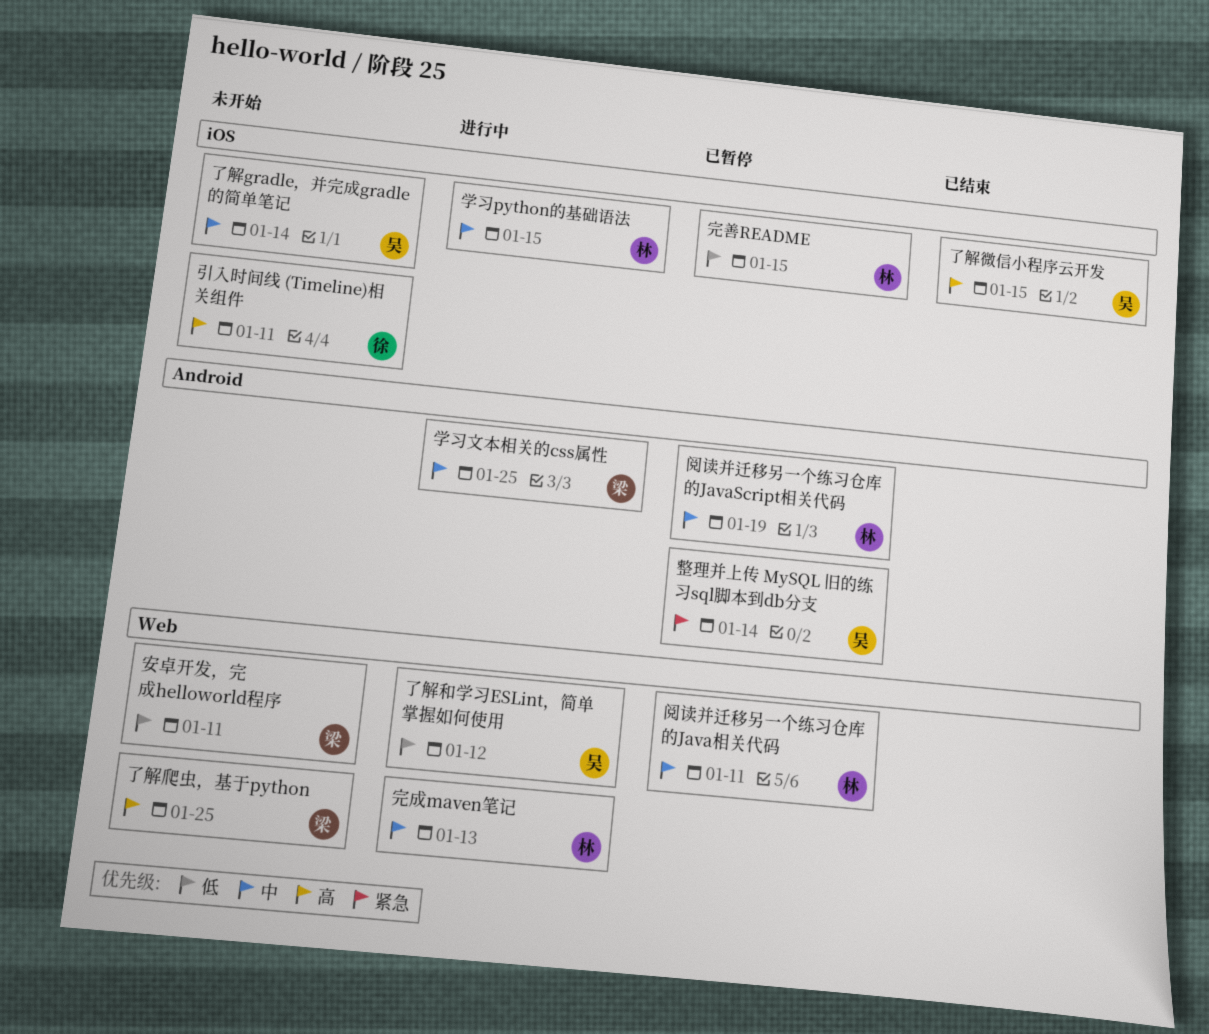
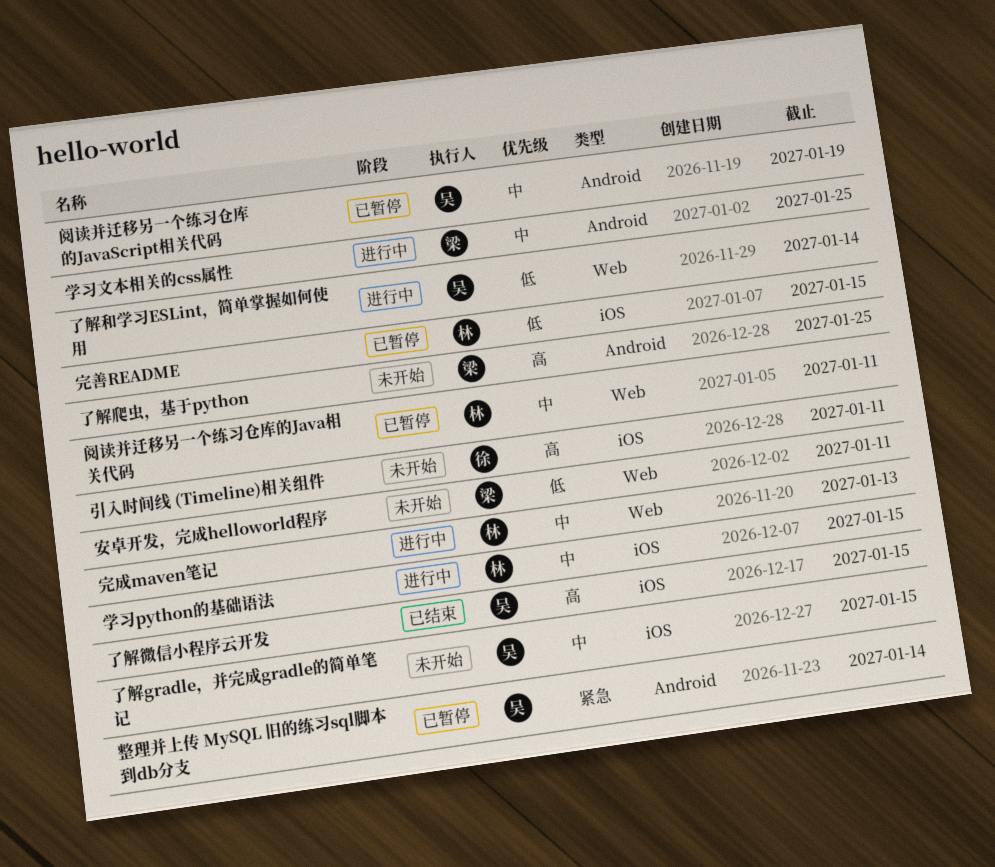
了解gradle，并完成gradle的简单笔记, due: Jan 14 -> Jan 15
了解和学习ESLint，简单掌握如何使用, due: Jan 12 -> Jan 14
了解爬虫，基于python, label: Web -> Android
阅读并迁移另一个练习仓库的JavaScript相关代码, owner: 林 -> 吴

